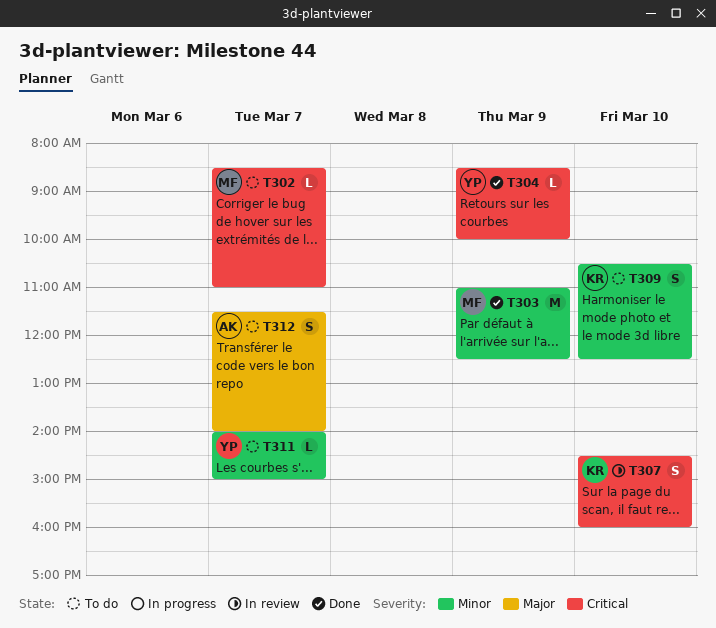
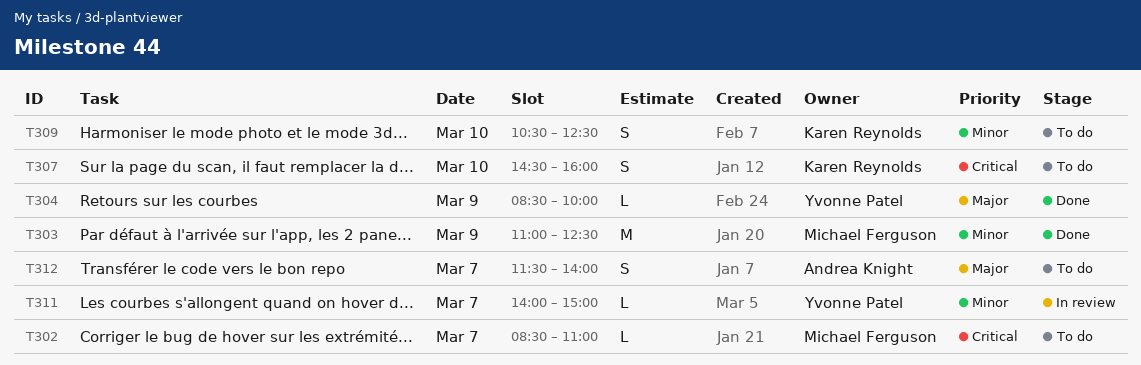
T304, priority: Critical -> Major
T307, status: In review -> To do
T311, status: To do -> In review

